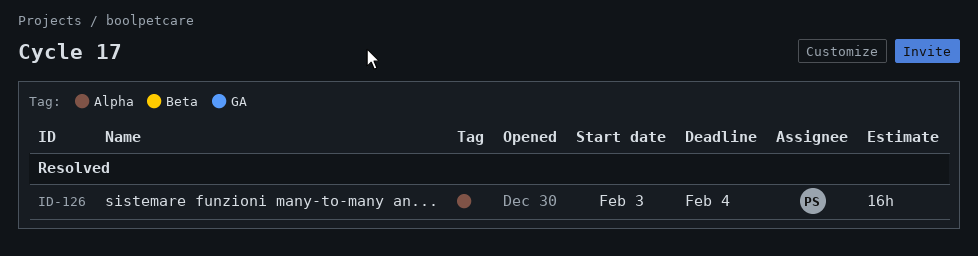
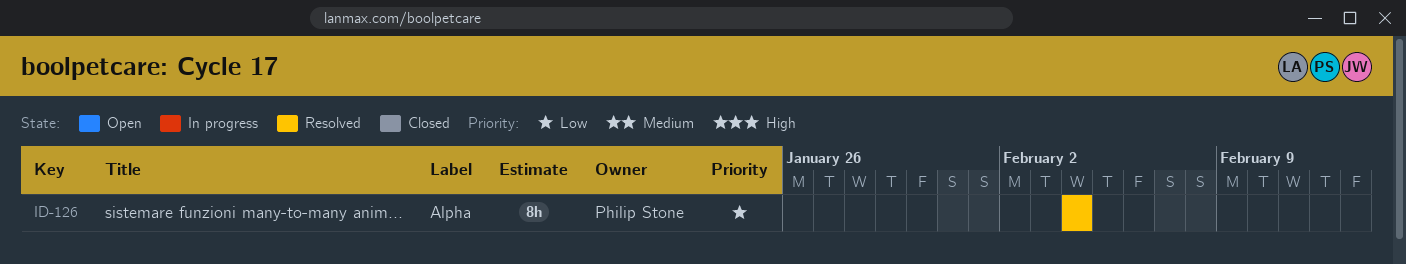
ID-126, estimate: 16h -> 8h
ID-126, start: Feb 3 -> Feb 4

